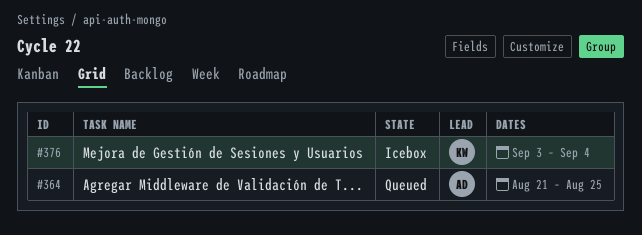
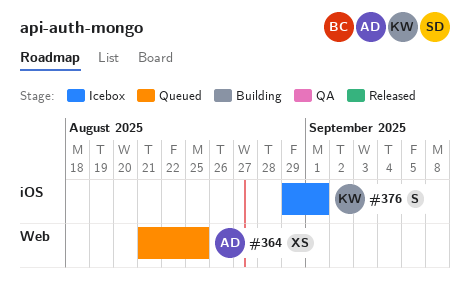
#376, start: Sep 3 -> Aug 29
#376, due: Sep 4 -> Sep 1

